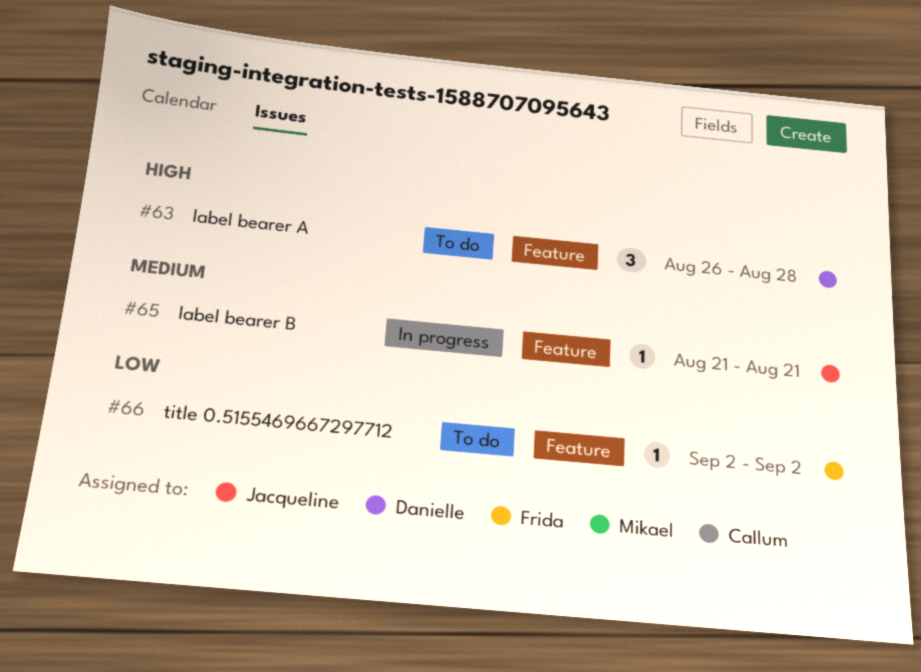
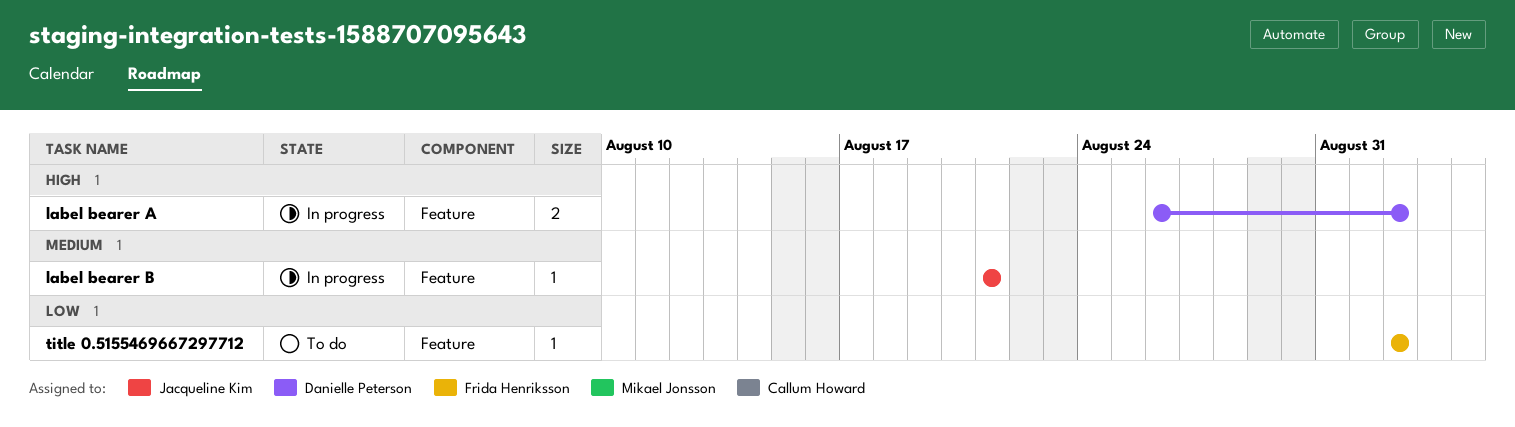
label bearer A, status: To do -> In progress
label bearer A, estimate: 3 -> 2
label bearer A, due: Aug 28 -> Sep 2

